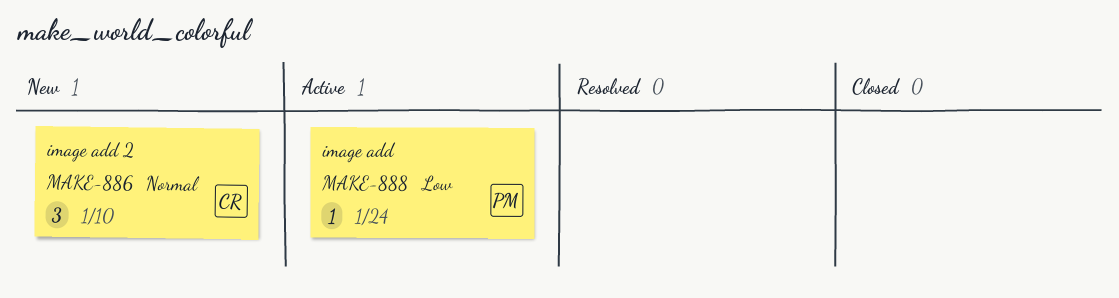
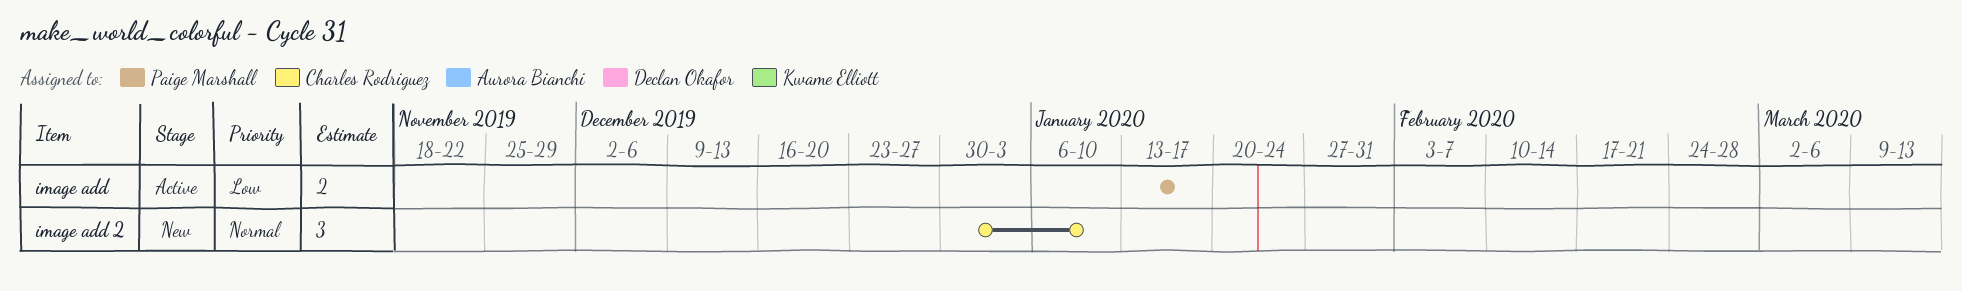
image add, estimate: 1 -> 2
image add, due: Jan 24 -> Jan 17

